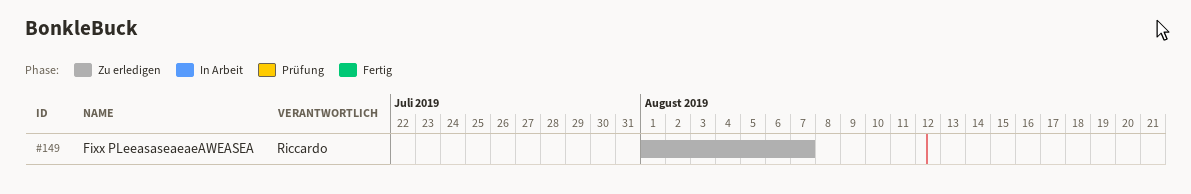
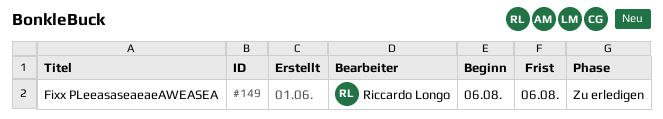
#149, start: Aug 1 -> Aug 6
#149, due: Aug 7 -> Aug 6

